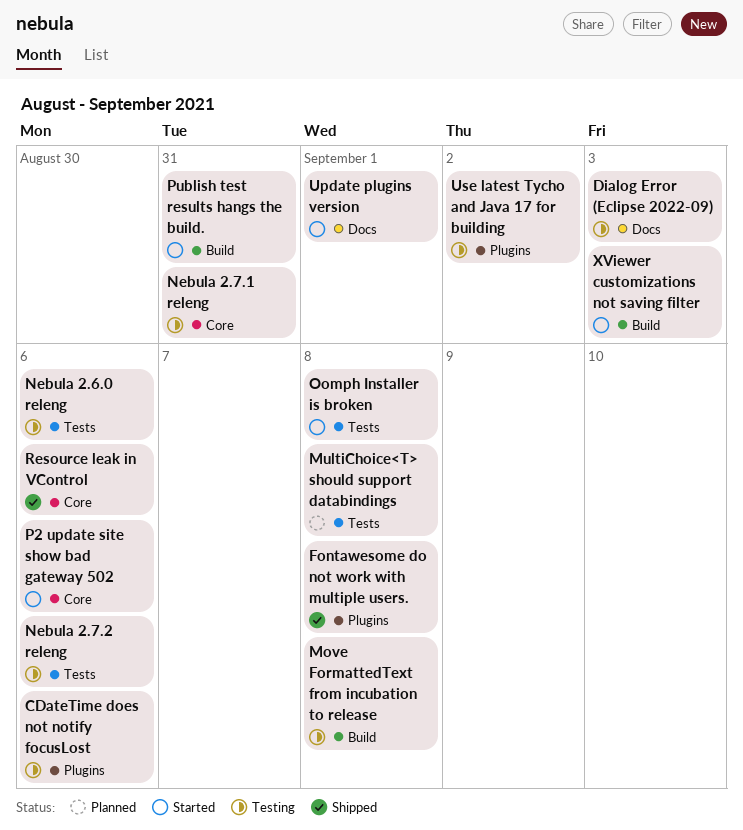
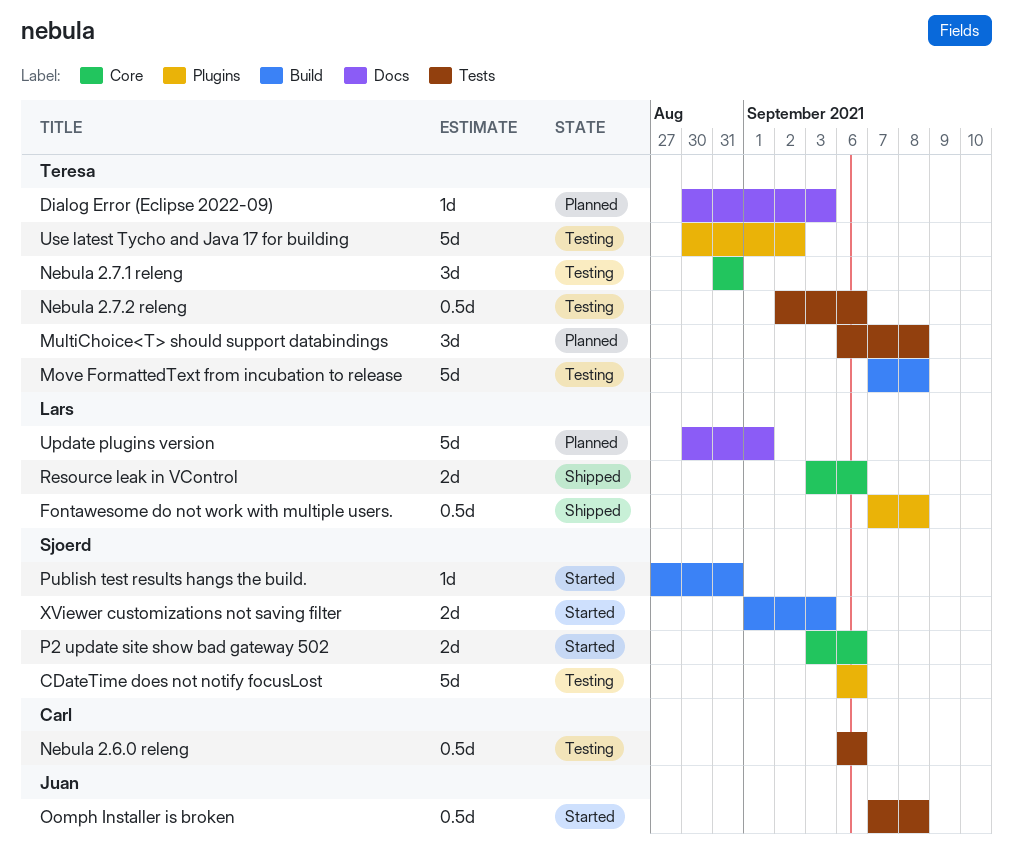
Dialog Error (Eclipse 2022-09), status: Testing -> Planned
Update plugins version, status: Started -> Planned

